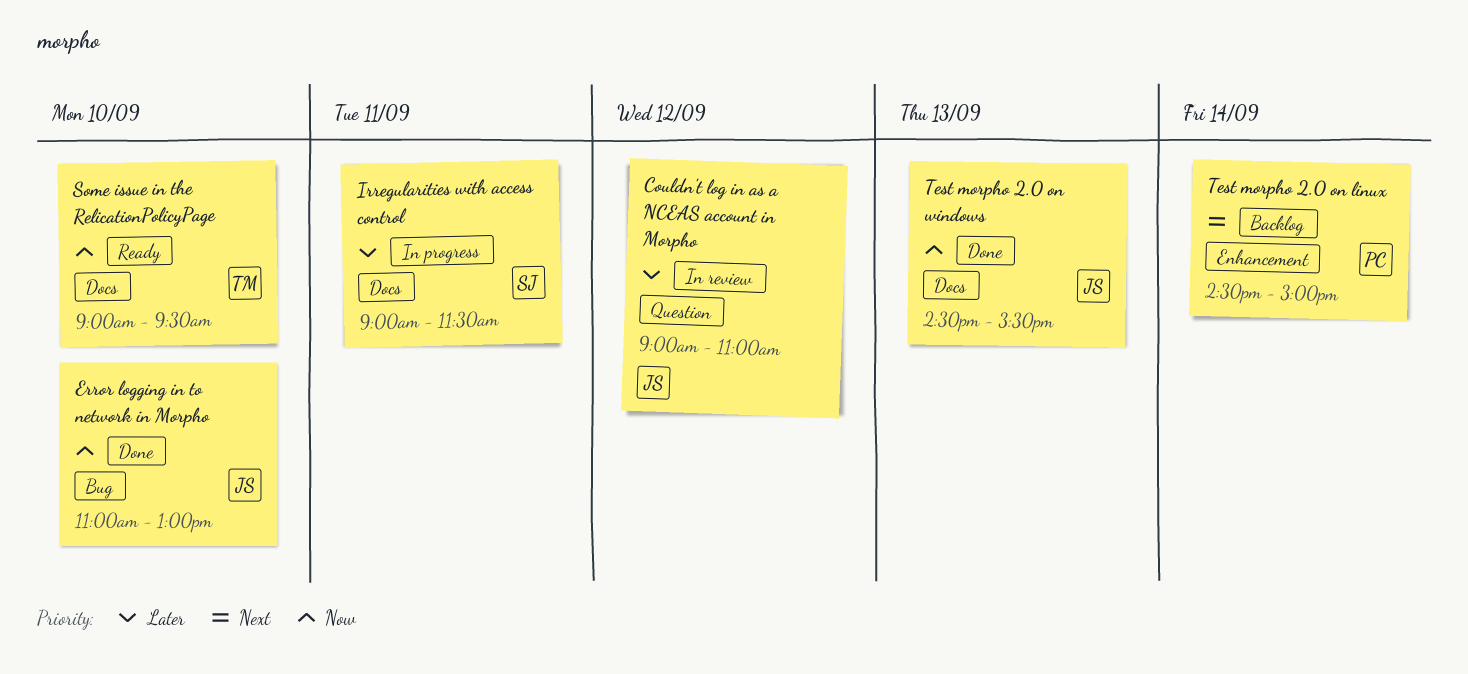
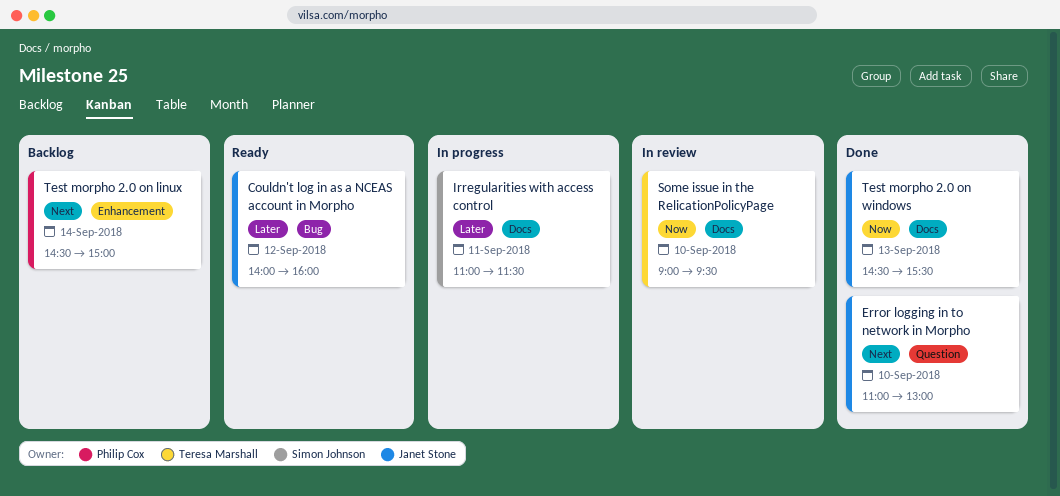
Couldn't log in as a NCEAS account in Morpho, status: In review -> Ready
Couldn't log in as a NCEAS account in Morpho, label: Question -> Bug
Couldn't log in as a NCEAS account in Morpho, begins: 09:00 -> 14:00
Couldn't log in as a NCEAS account in Morpho, ends: 11:00 -> 16:00
Error logging in to network in Morpho, priority: Now -> Next
Error logging in to network in Morpho, label: Bug -> Question
Irregularities with access control, begins: 09:00 -> 11:00
Some issue in the RelicationPolicyPage, status: Ready -> In review

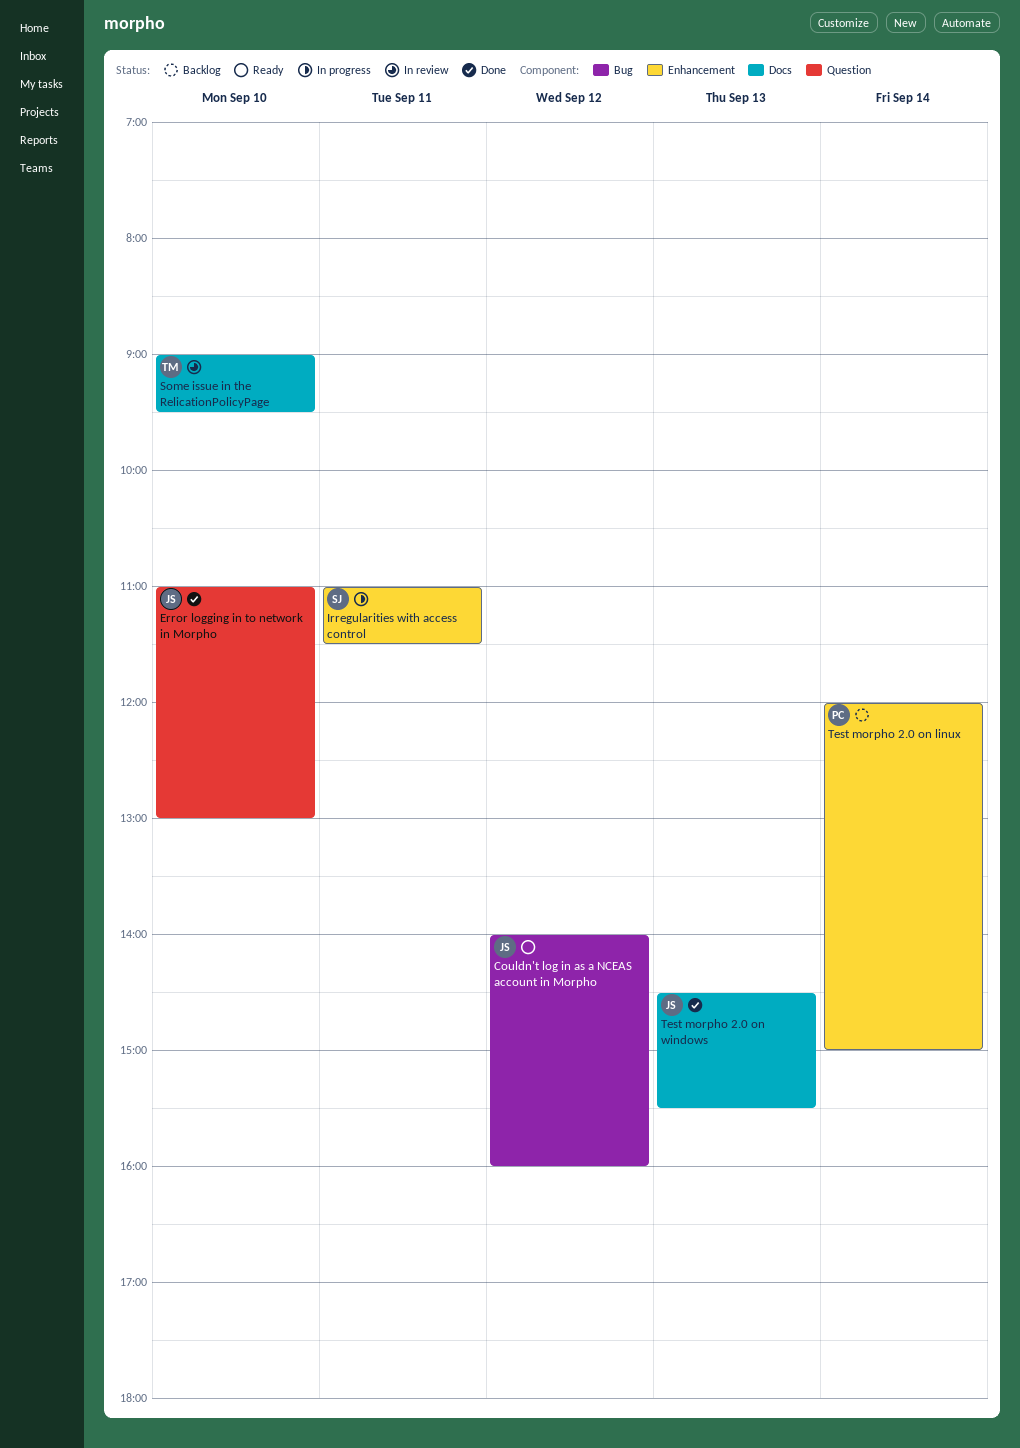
Irregularities with access control, label: Docs -> Enhancement
Test morpho 2.0 on linux, begins: 14:30 -> 12:00

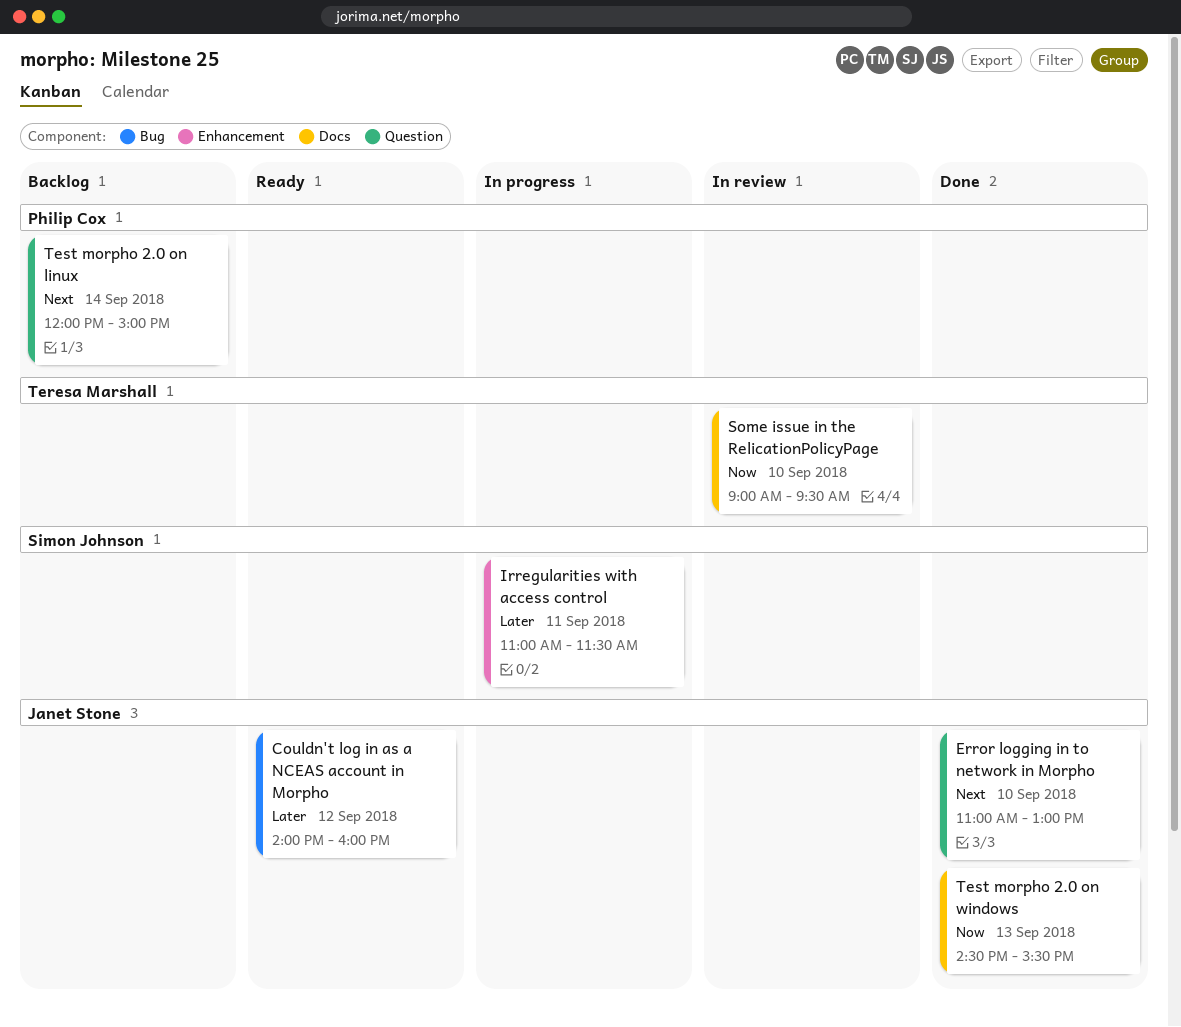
Test morpho 2.0 on linux, label: Enhancement -> Question

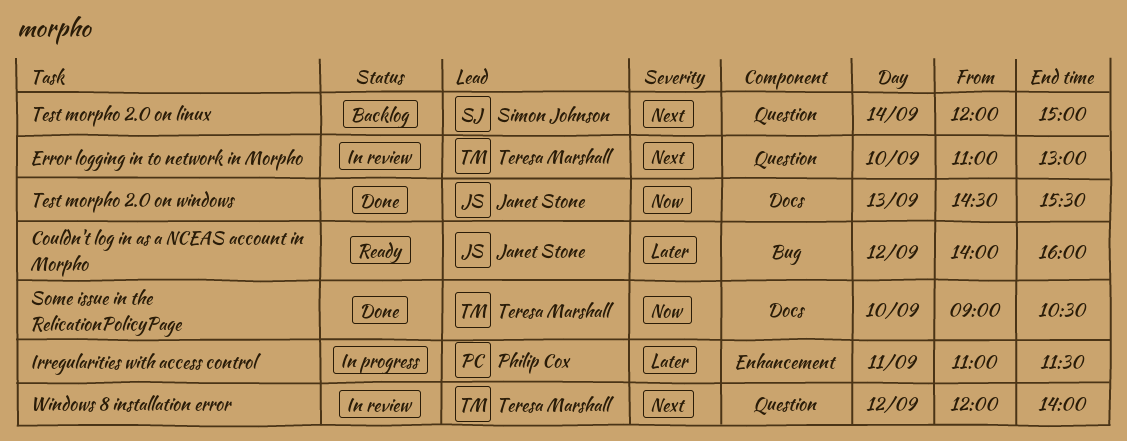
Error logging in to network in Morpho, status: Done -> In review
Error logging in to network in Morpho, owner: Janet Stone -> Teresa Marshall
Irregularities with access control, owner: Simon Johnson -> Philip Cox
Some issue in the RelicationPolicyPage, status: In review -> Done
Some issue in the RelicationPolicyPage, ends: 09:30 -> 10:30
Test morpho 2.0 on linux, owner: Philip Cox -> Simon Johnson
Windows 8 installation error: none -> present

